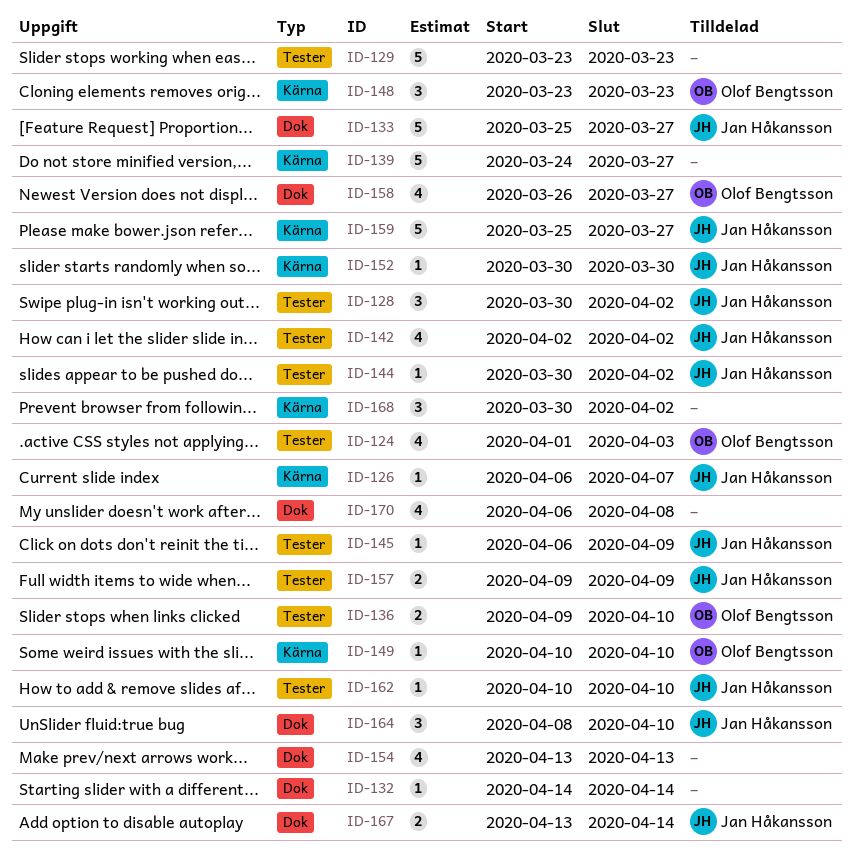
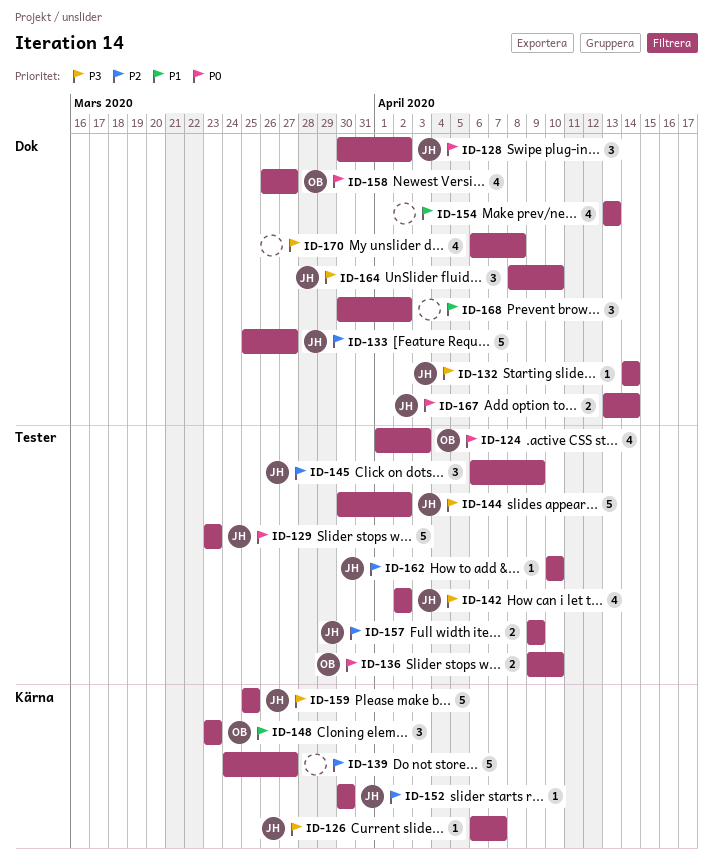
ID-128, label: Tester -> Dok
ID-129, owner: none -> Jan Håkansson
ID-132, owner: none -> Jan Håkansson
ID-144, estimate: 1 -> 5
ID-145, estimate: 1 -> 3
ID-149: present -> none
ID-159, due: Mar 27 -> Mar 25
ID-168, label: Kärna -> Dok

